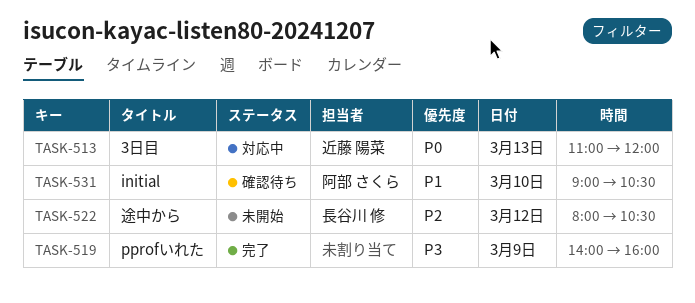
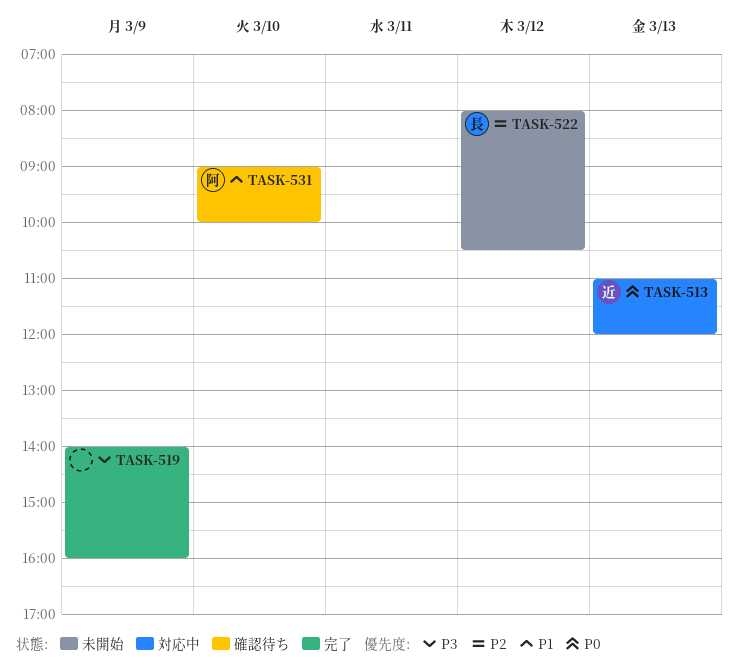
TASK-531, ends: 10:30 -> 10:00

